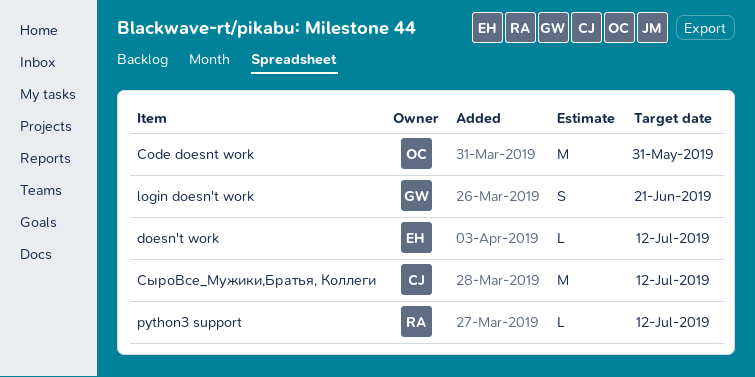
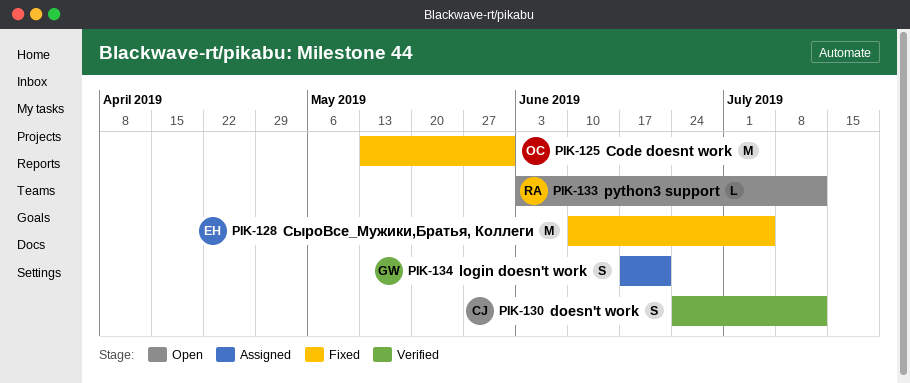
doesn't work, owner: EH -> CJ
doesn't work, estimate: L -> S
СыроВсе_Мужики,Братья, Коллеги, owner: CJ -> EH
СыроВсе_Мужики,Братья, Коллеги, due: Jul 12 -> Jul 5

